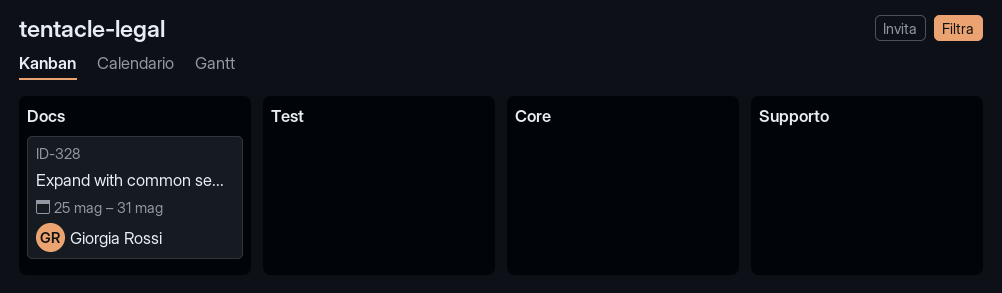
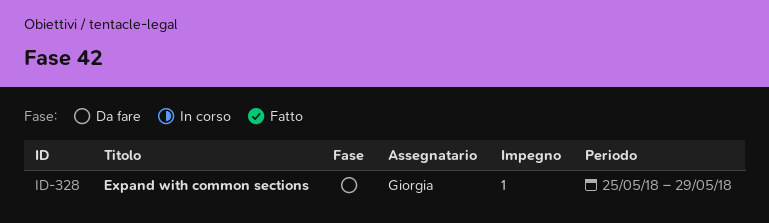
ID-328, due: May 31 -> May 29

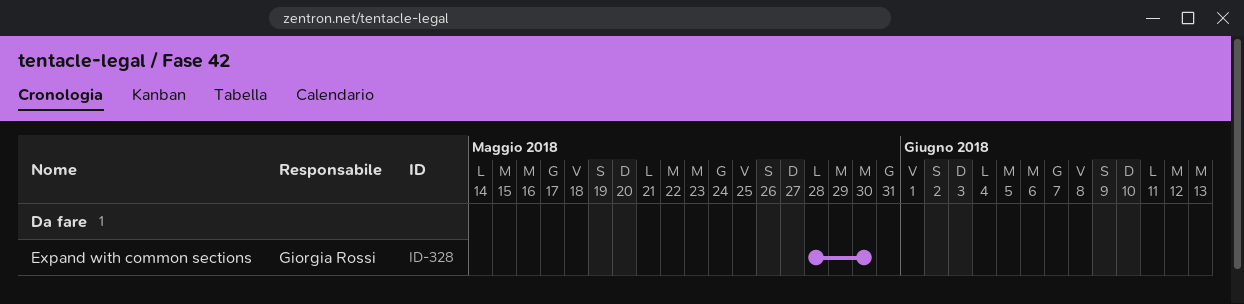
ID-328, start: May 25 -> May 28
ID-328, due: May 29 -> May 30

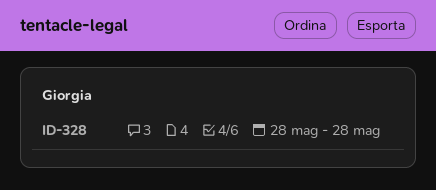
ID-328, due: May 30 -> May 28

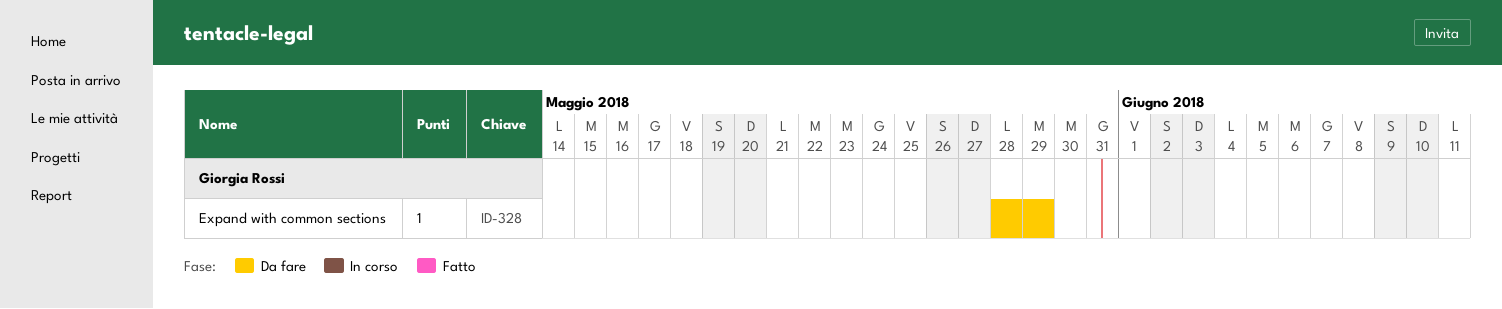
ID-328, due: May 28 -> May 29

